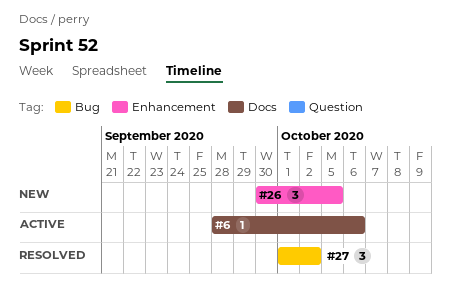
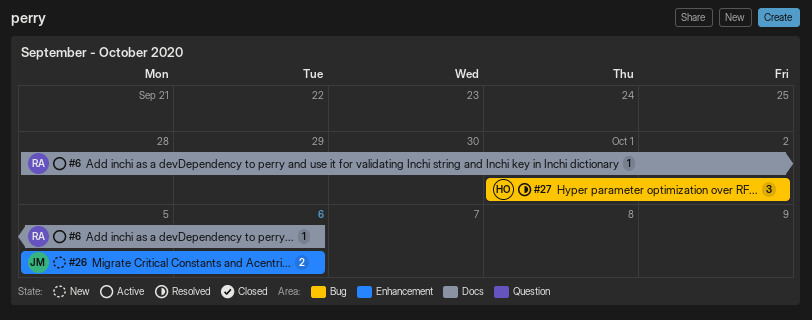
#26, estimate: 3 -> 2
#26, start: Sep 30 -> Oct 5
#26, due: Oct 5 -> Oct 6

